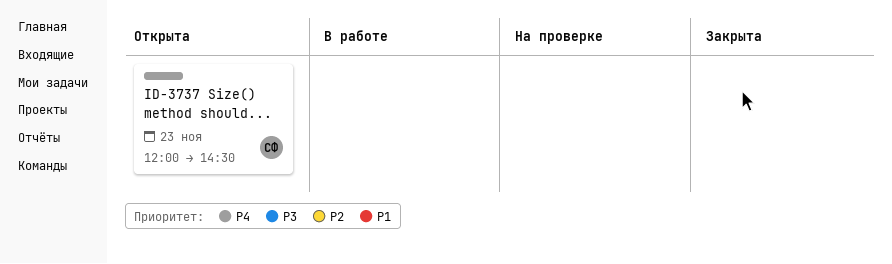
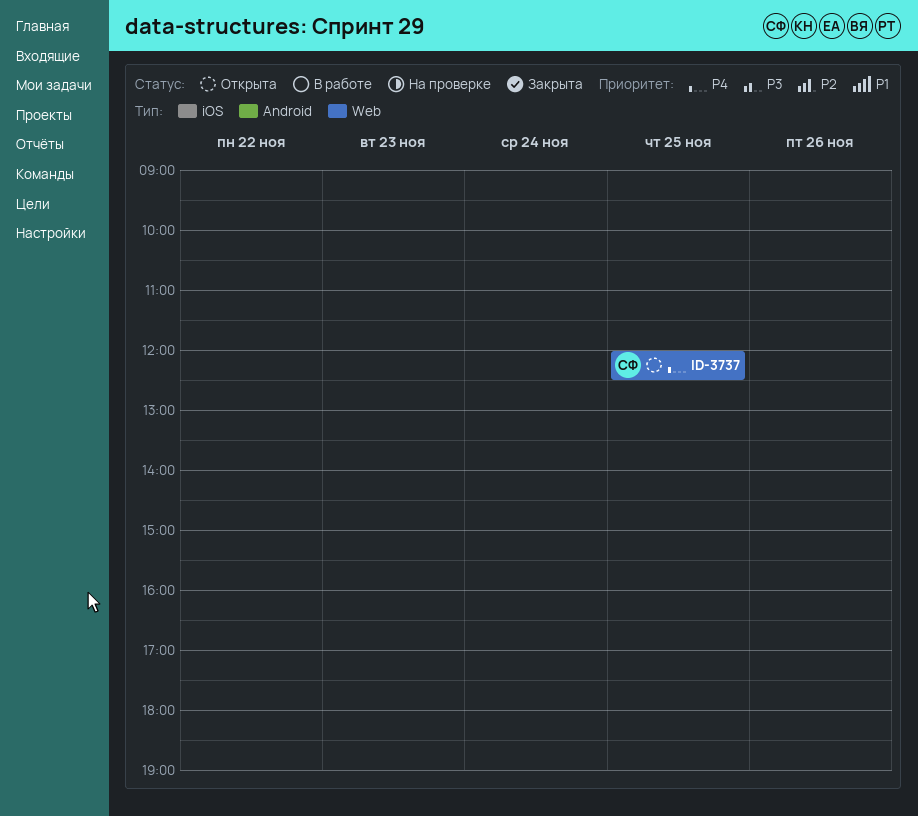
ID-3737, day: Nov 23 -> Nov 25
ID-3737, ends: 14:30 -> 12:30

